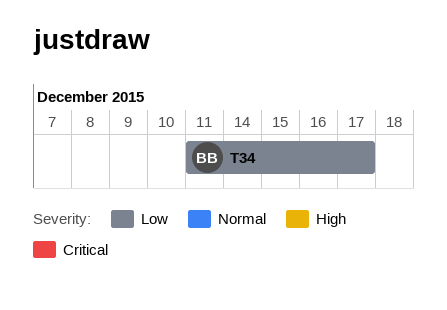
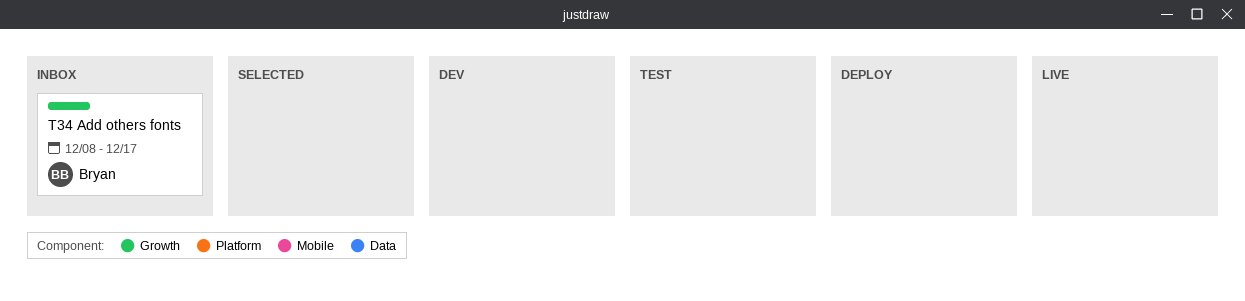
T34, start: Dec 11 -> Dec 8

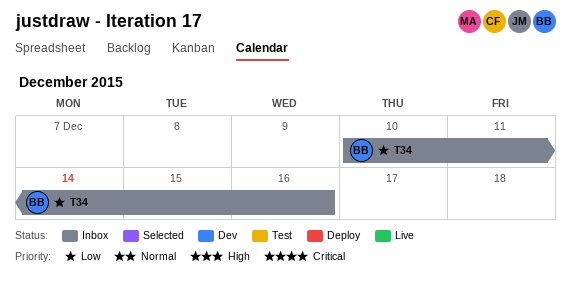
T34, start: Dec 8 -> Dec 10
T34, due: Dec 17 -> Dec 16

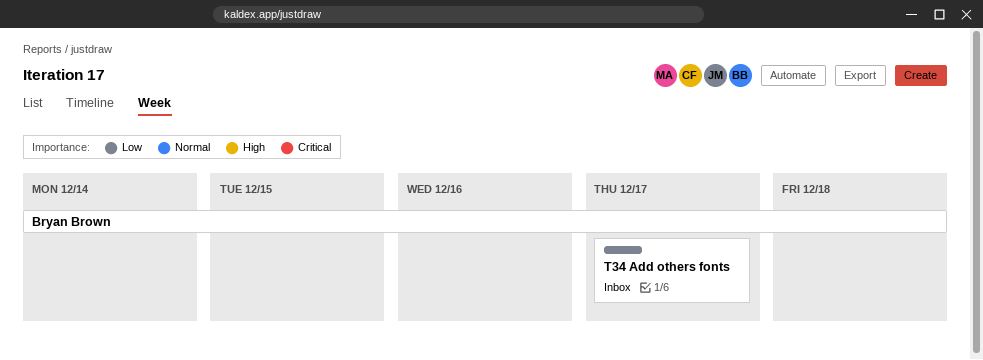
T34, due: Dec 16 -> Dec 17

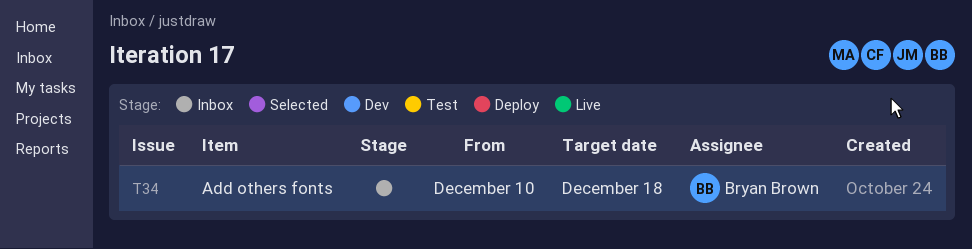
T34, due: Dec 17 -> Dec 18

